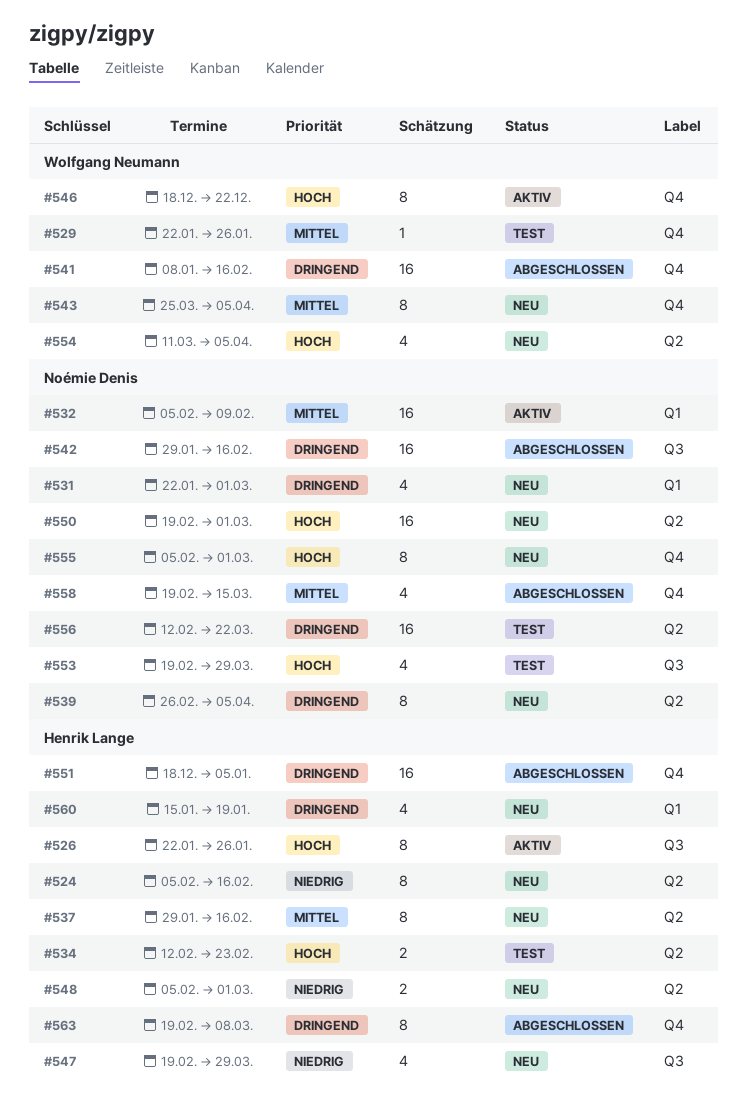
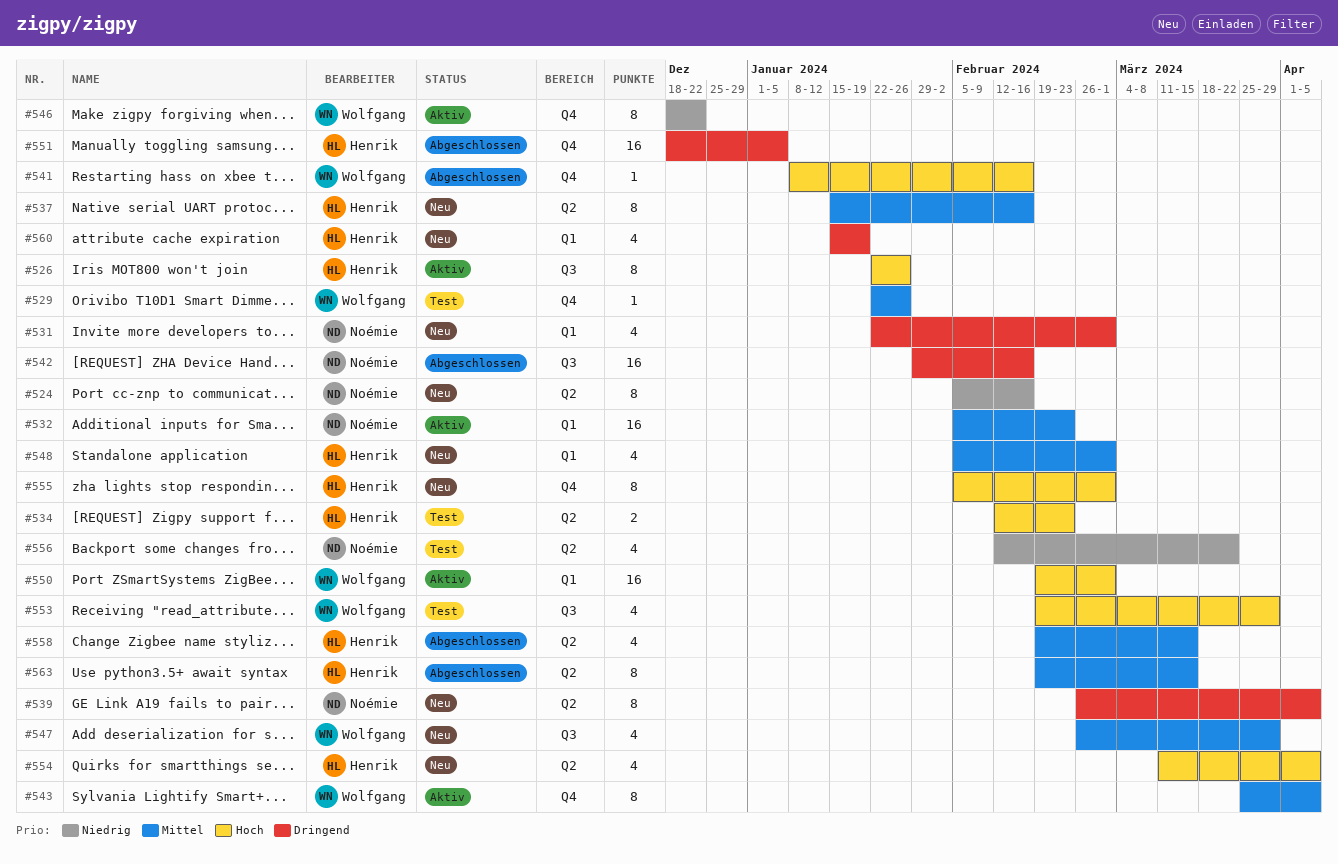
#524, owner: Henrik Lange -> Noémie Denis
#532, due: Feb 9 -> Feb 23
#537, start: Jan 29 -> Jan 15
#541, priority: Dringend -> Hoch
#541, estimate: 16 -> 1
#543, status: Neu -> Aktiv
#546, priority: Hoch -> Niedrig
#547, owner: Henrik Lange -> Wolfgang Neumann
#547, priority: Niedrig -> Mittel
#547, start: Feb 19 -> Feb 26
#548, priority: Niedrig -> Mittel
#548, label: Q2 -> Q1
#548, estimate: 2 -> 4
#550, status: Neu -> Aktiv
#550, owner: Noémie Denis -> Wolfgang Neumann
#550, label: Q2 -> Q1
#553, owner: Noémie Denis -> Wolfgang Neumann
#554, owner: Wolfgang Neumann -> Henrik Lange
#555, owner: Noémie Denis -> Henrik Lange
#556, priority: Dringend -> Niedrig
#556, estimate: 16 -> 4
#558, owner: Noémie Denis -> Henrik Lange
#558, label: Q4 -> Q2
#563, priority: Dringend -> Mittel
#563, label: Q4 -> Q2
#563, due: Mar 8 -> Mar 15

